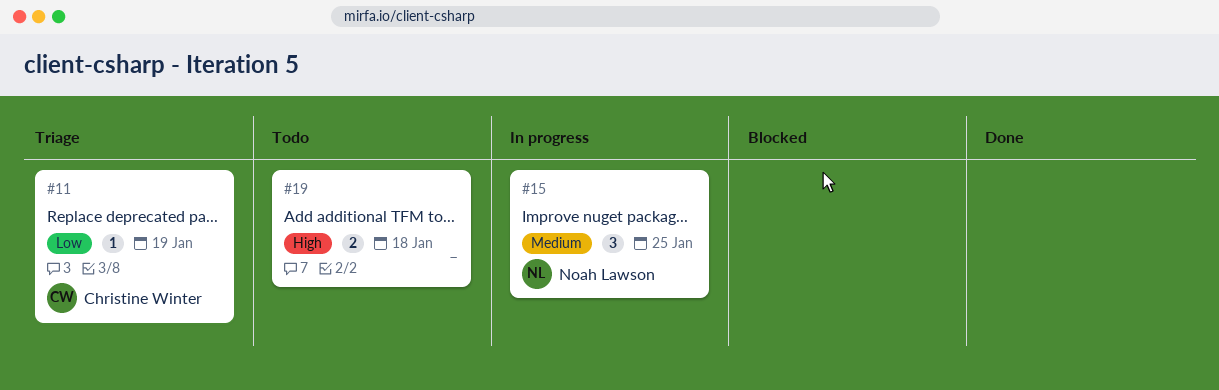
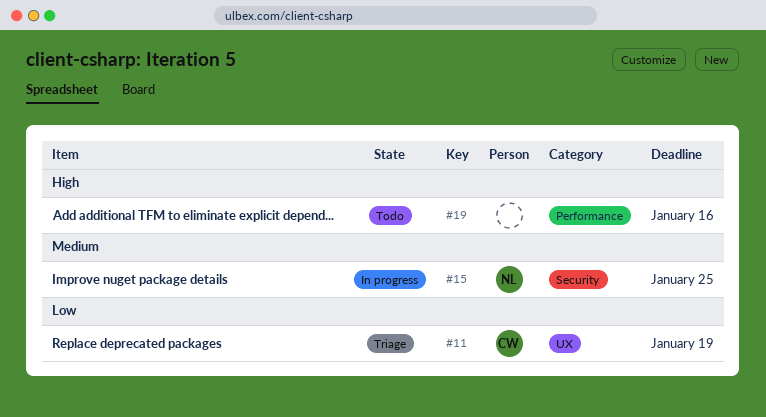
#19, due: Jan 18 -> Jan 16

